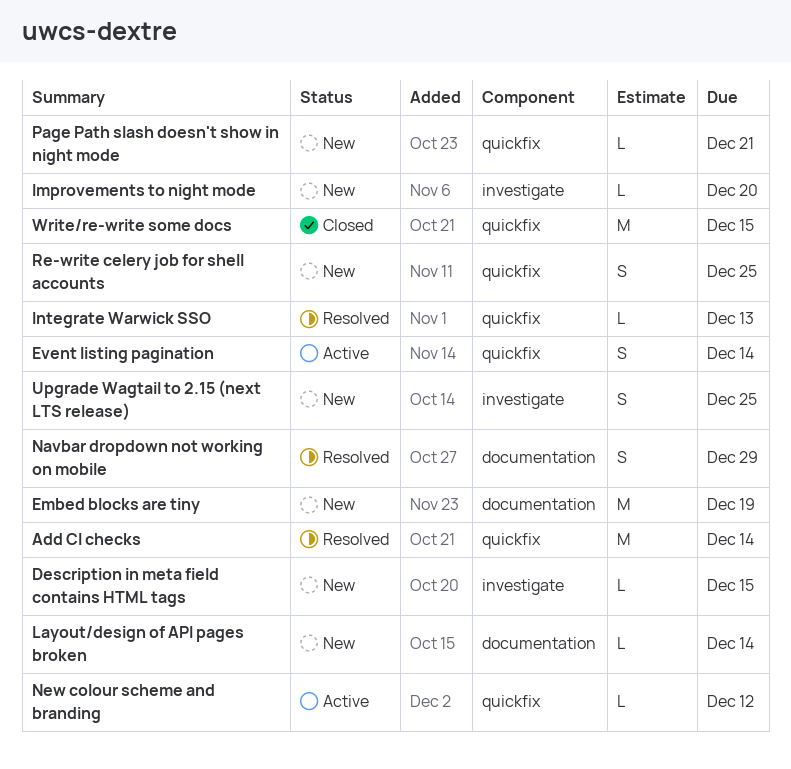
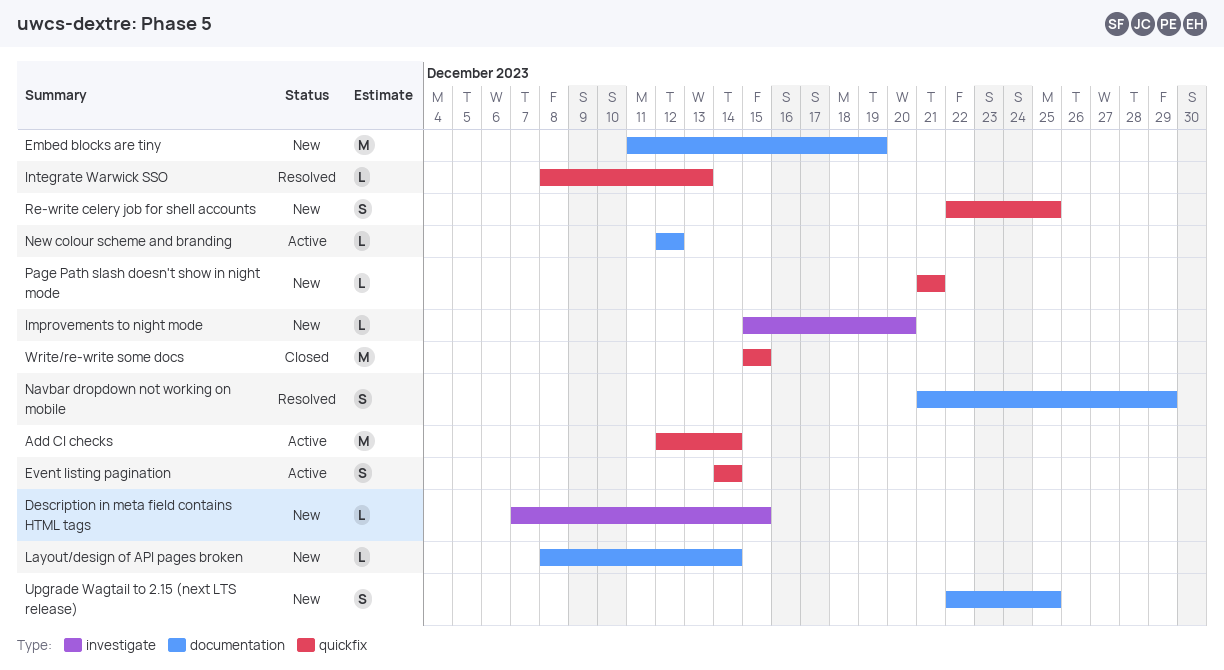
Add CI checks, status: Resolved -> Active
New colour scheme and branding, label: quickfix -> documentation
Upgrade Wagtail to 2.15 (next LTS release), label: investigate -> documentation

